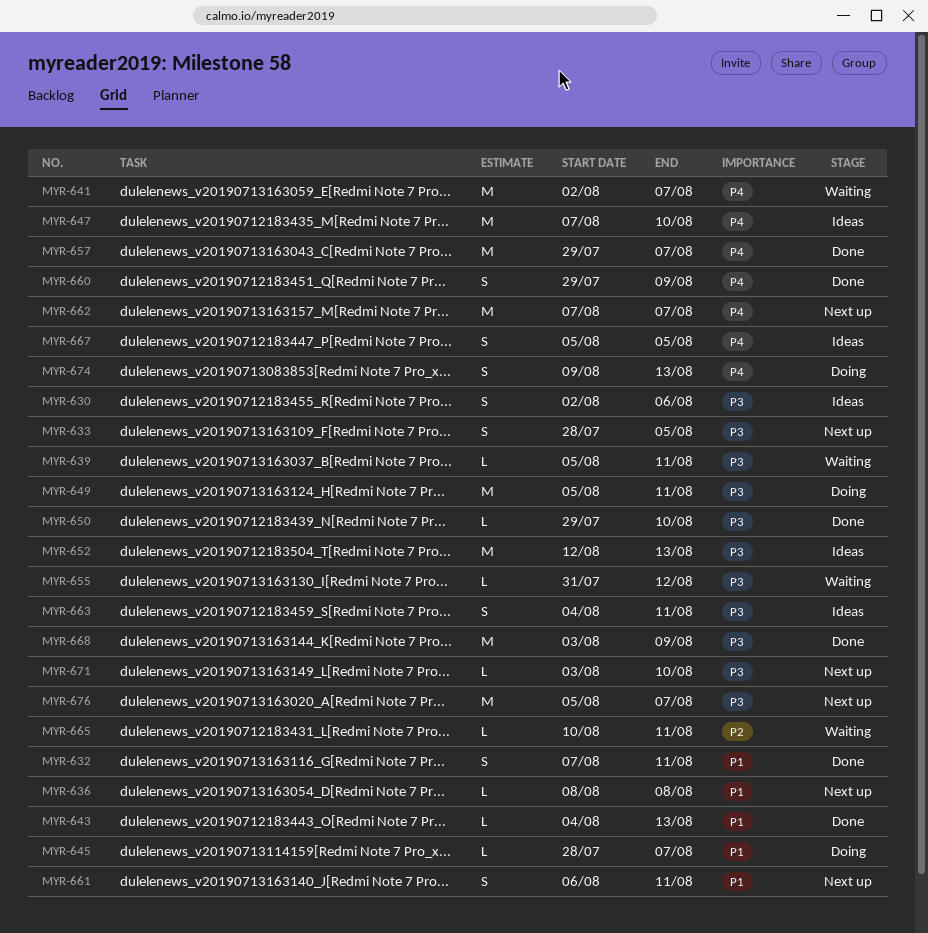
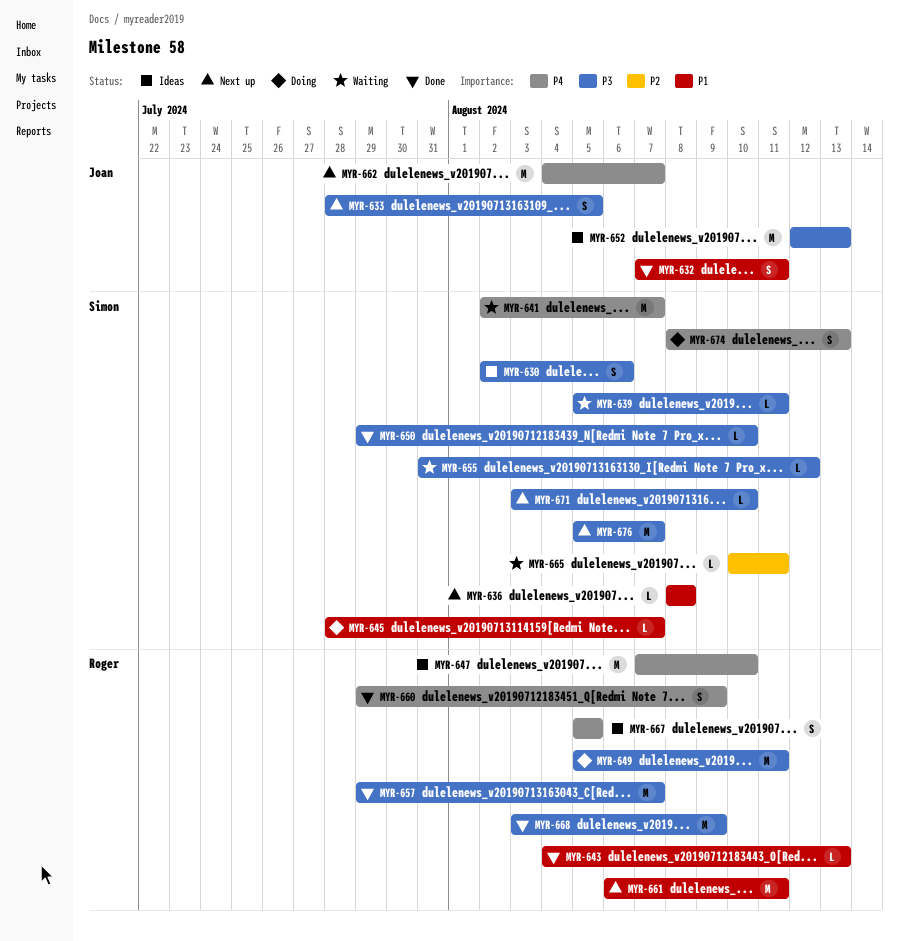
MYR-657, priority: P4 -> P3
MYR-661, estimate: S -> M
MYR-662, start: Aug 7 -> Aug 4
MYR-663: present -> none
MYR-674, start: Aug 9 -> Aug 8

